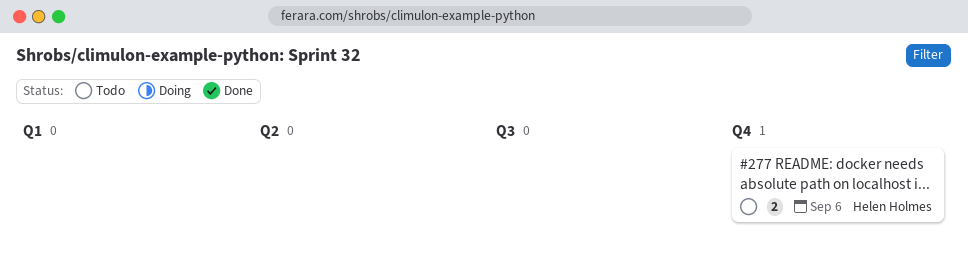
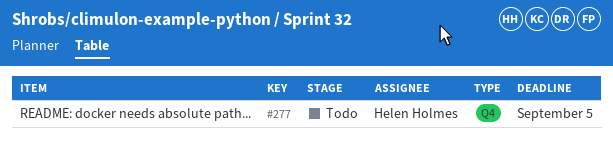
#277, due: Sep 6 -> Sep 5

